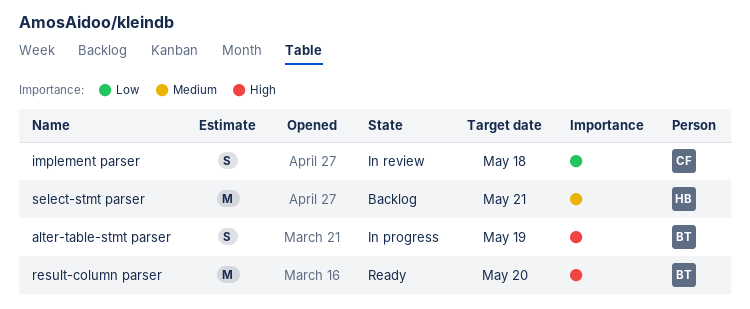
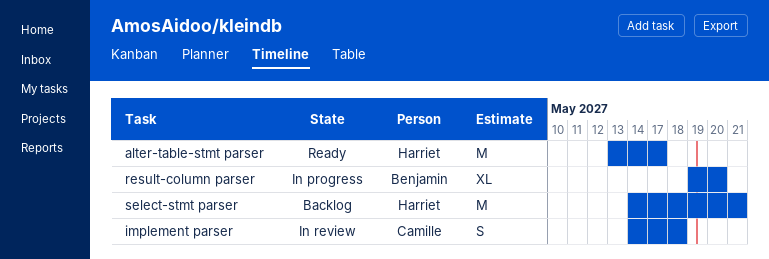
alter-table-stmt parser, status: In progress -> Ready
alter-table-stmt parser, owner: Benjamin -> Harriet
alter-table-stmt parser, estimate: S -> M
alter-table-stmt parser, due: May 19 -> May 17
result-column parser, status: Ready -> In progress
result-column parser, estimate: M -> XL

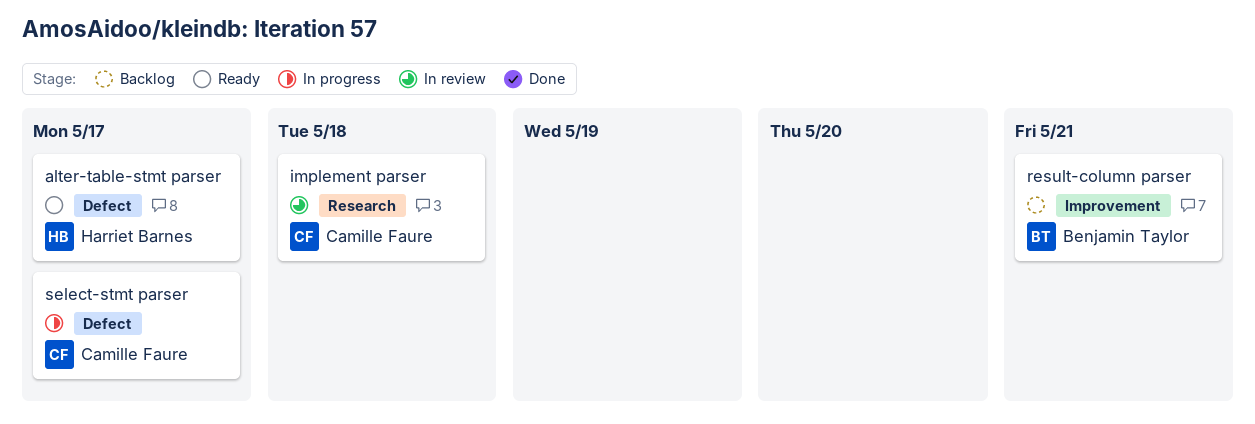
result-column parser, status: In progress -> Backlog
result-column parser, due: May 20 -> May 21
select-stmt parser, status: Backlog -> In progress
select-stmt parser, owner: Harriet Barnes -> Camille Faure
select-stmt parser, due: May 21 -> May 17

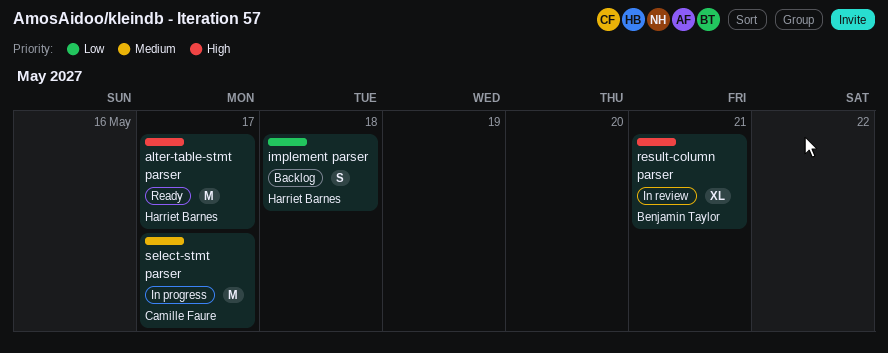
implement parser, status: In review -> Backlog
implement parser, owner: Camille Faure -> Harriet Barnes
result-column parser, status: Backlog -> In review

